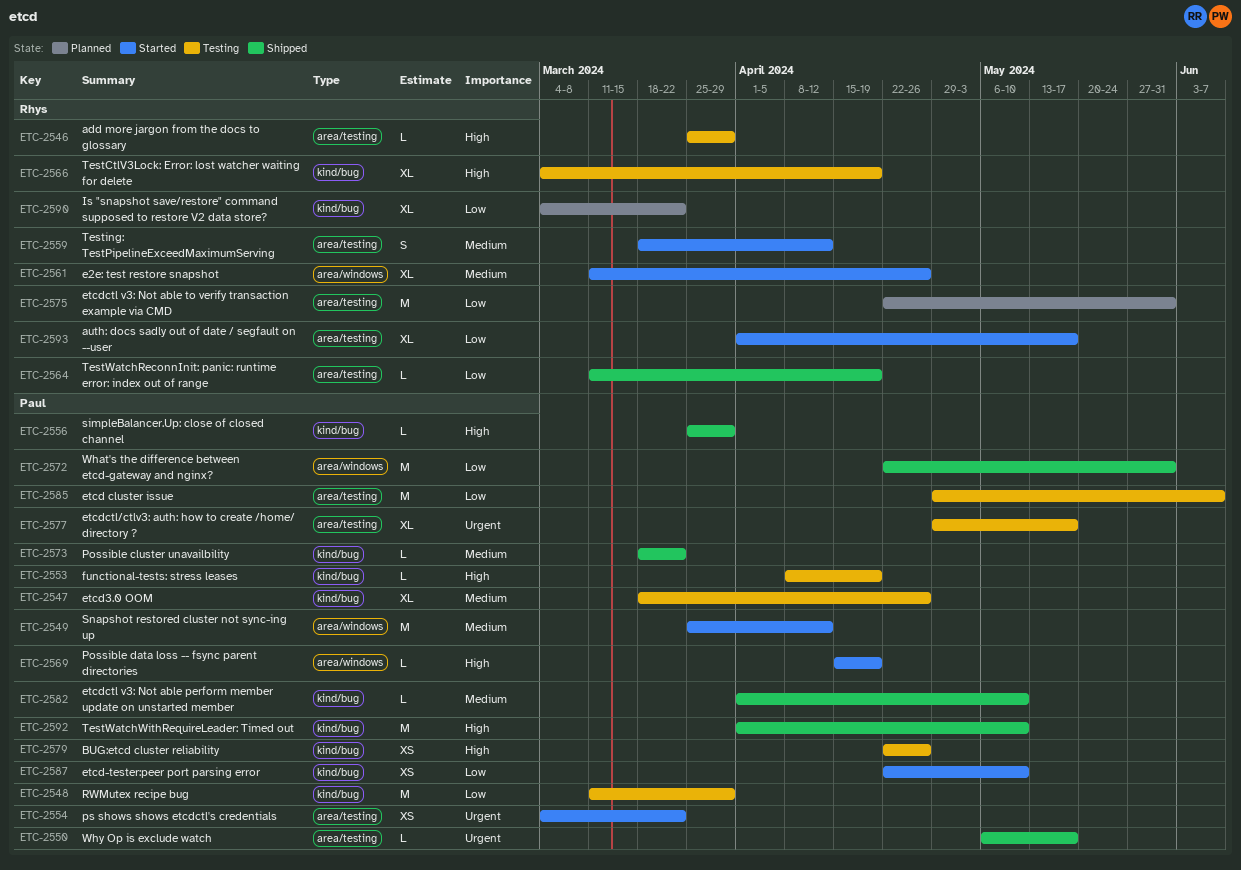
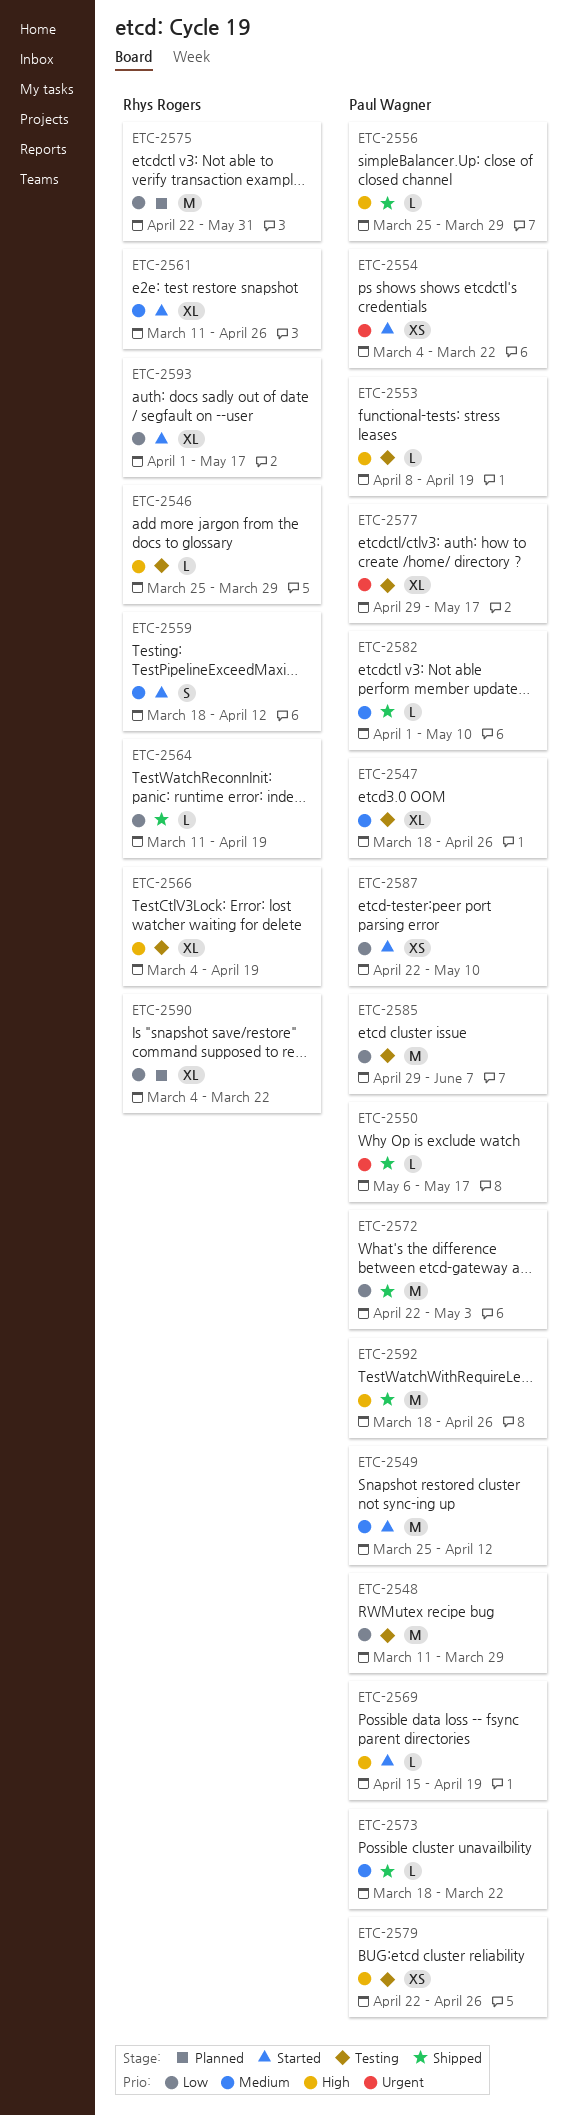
ETC-2572, due: May 31 -> May 3
ETC-2592, start: Apr 1 -> Mar 18
ETC-2592, due: May 10 -> Apr 26

